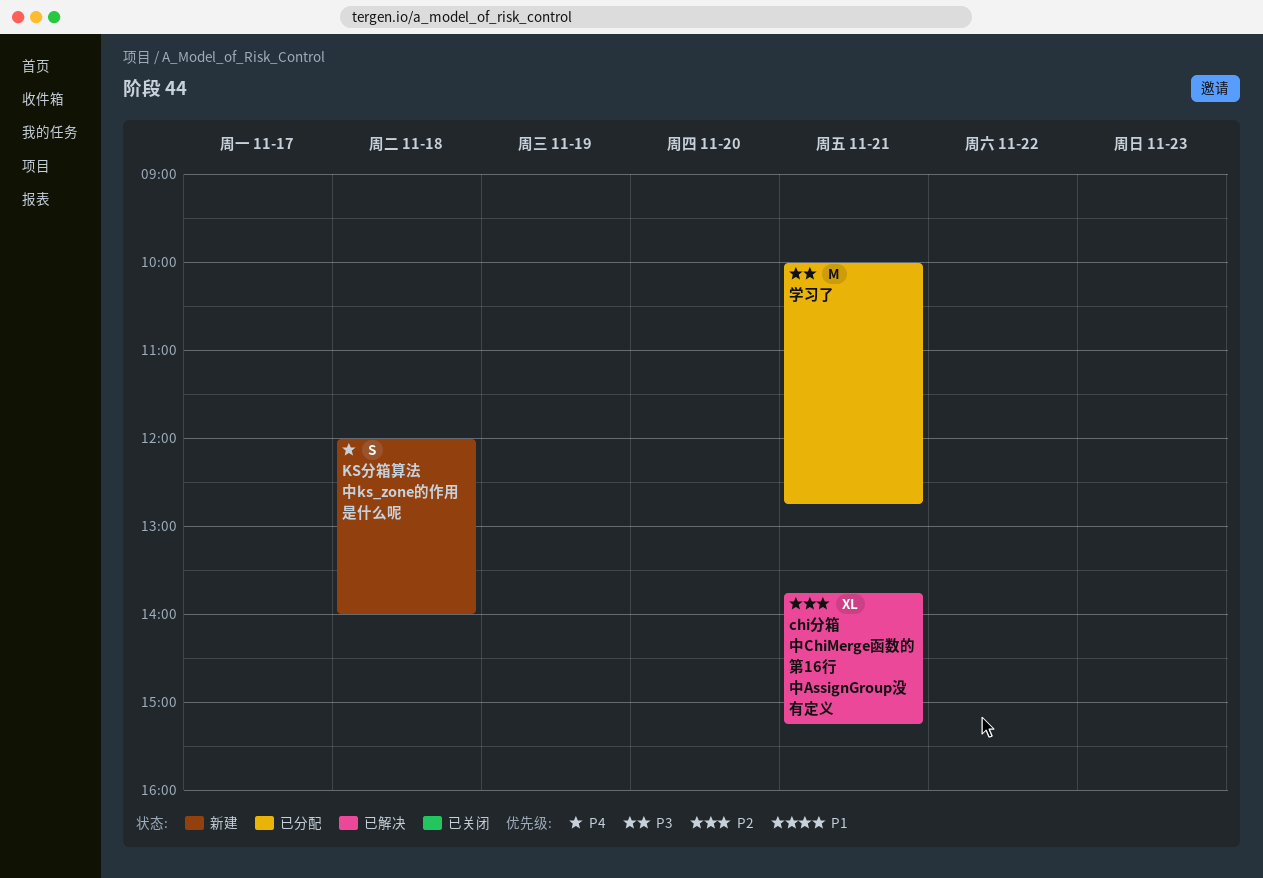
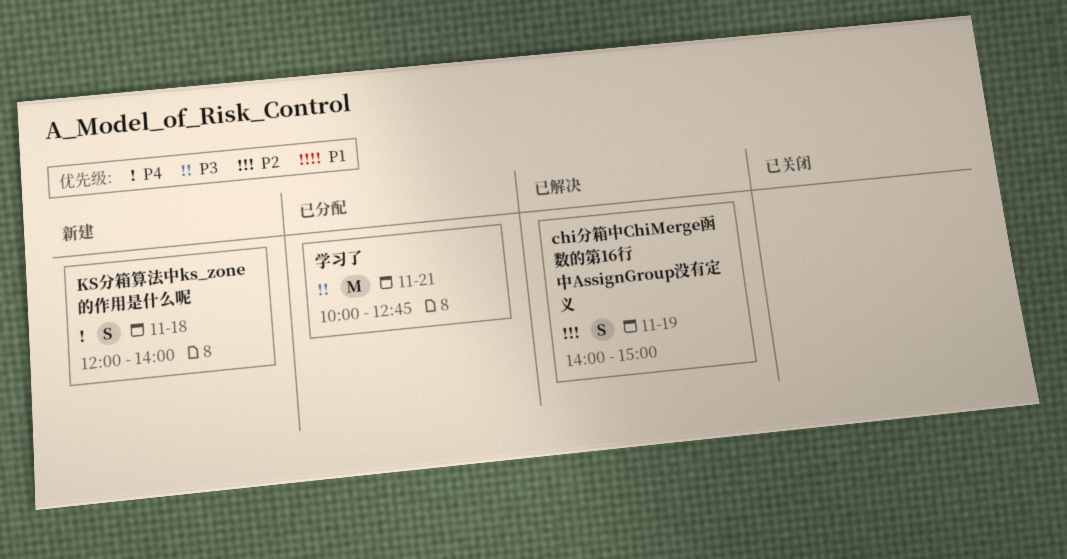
chi分箱中ChiMerge函数的第16行中AssignGroup没有定义, estimate: XL -> S
chi分箱中ChiMerge函数的第16行中AssignGroup没有定义, day: Nov 21 -> Nov 19
chi分箱中ChiMerge函数的第16行中AssignGroup没有定义, begins: 13:45 -> 14:00
chi分箱中ChiMerge函数的第16行中AssignGroup没有定义, ends: 15:15 -> 15:00

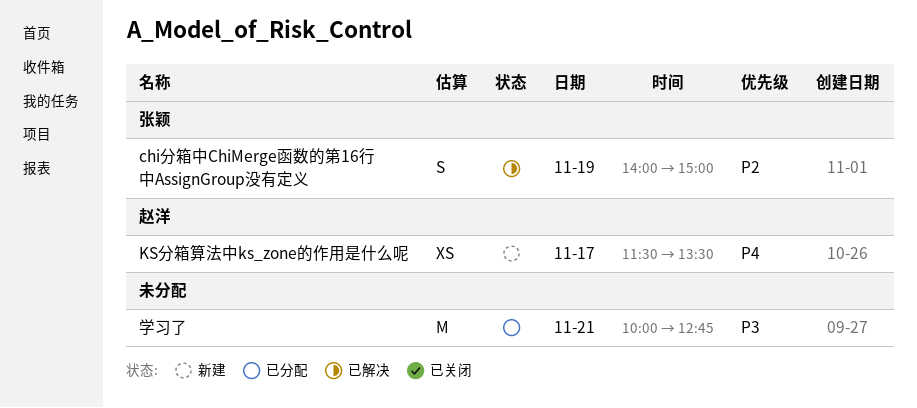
KS分箱算法中ks_zone的作用是什么呢, estimate: S -> XS
KS分箱算法中ks_zone的作用是什么呢, day: Nov 18 -> Nov 17
KS分箱算法中ks_zone的作用是什么呢, begins: 12:00 -> 11:30
KS分箱算法中ks_zone的作用是什么呢, ends: 14:00 -> 13:30

